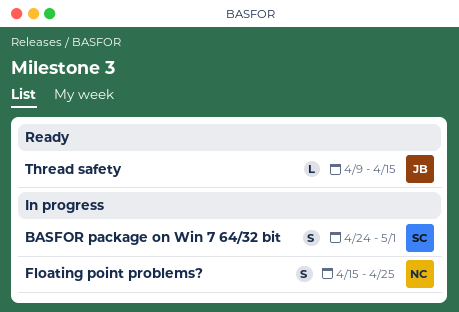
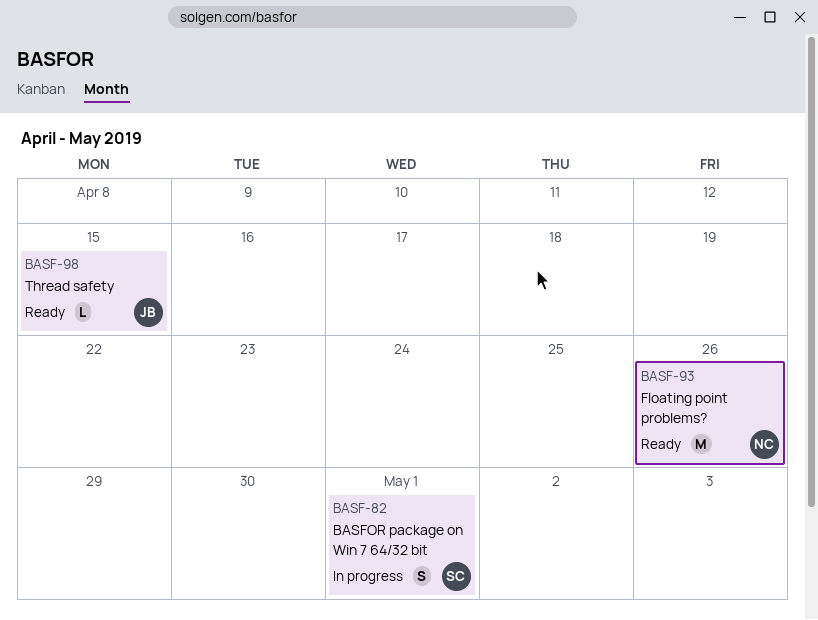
Floating point problems?, status: In progress -> Ready
Floating point problems?, estimate: S -> M
Floating point problems?, due: Apr 25 -> Apr 26

